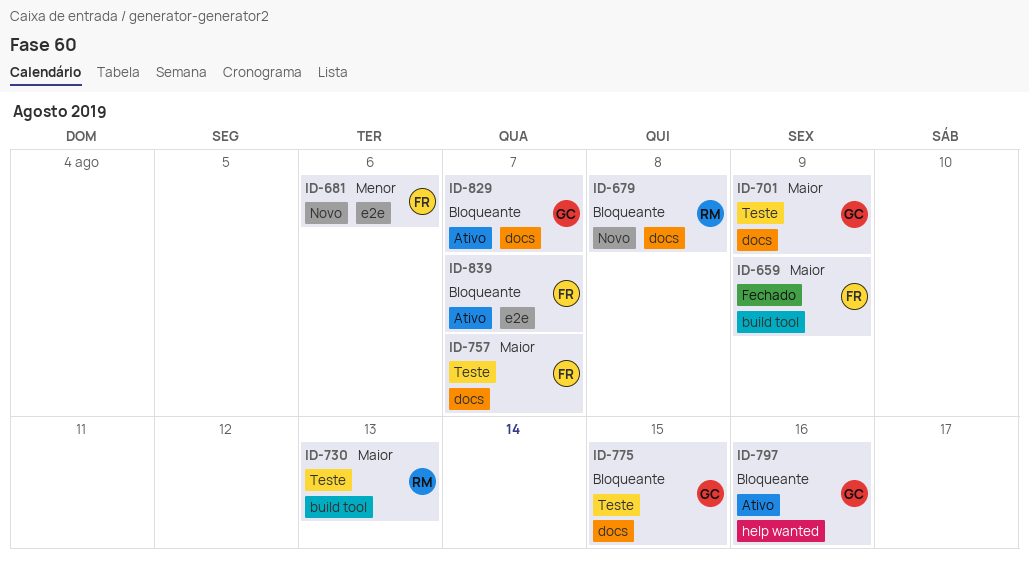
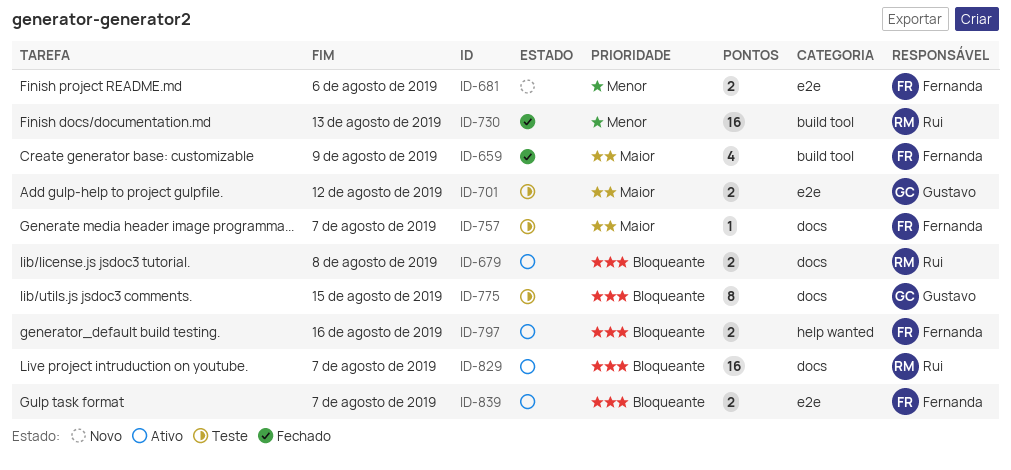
ID-679, status: Novo -> Ativo
ID-701, label: docs -> e2e
ID-701, due: Aug 9 -> Aug 12
ID-730, status: Teste -> Fechado
ID-730, priority: Maior -> Menor
ID-797, owner: Gustavo -> Fernanda
ID-829, owner: Gustavo -> Rui

